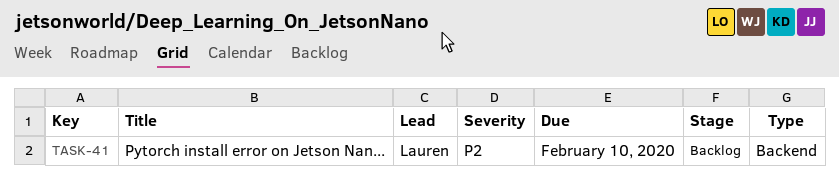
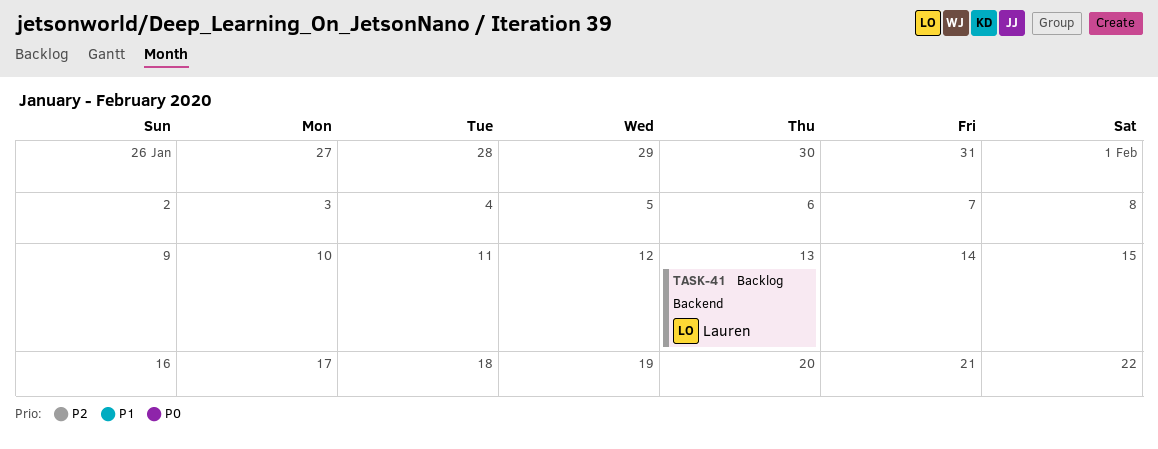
TASK-41, due: Feb 10 -> Feb 13

